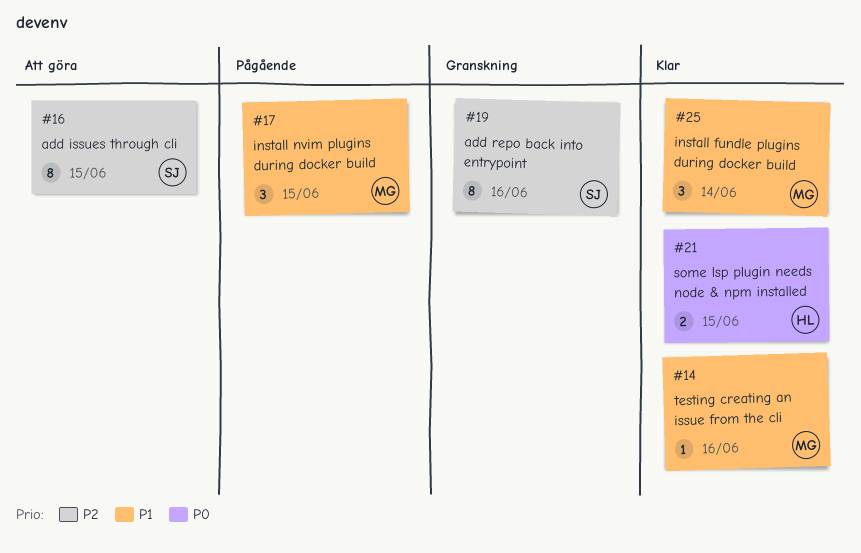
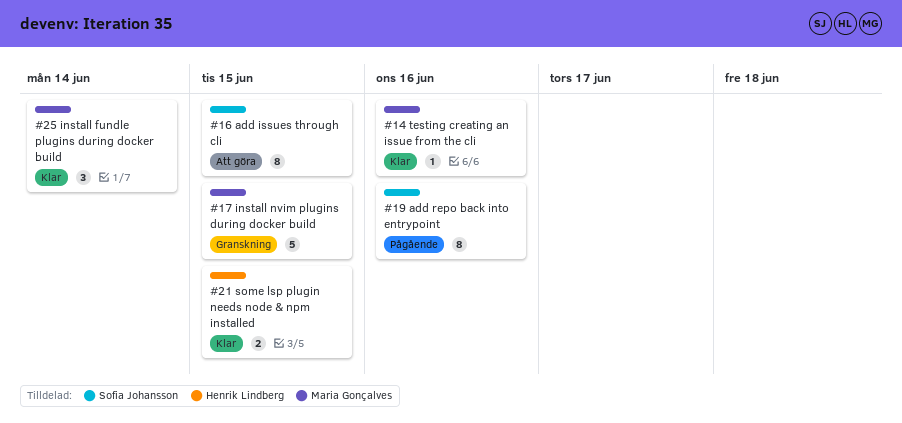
#17, status: Pågående -> Granskning
#17, estimate: 3 -> 5
#19, status: Granskning -> Pågående

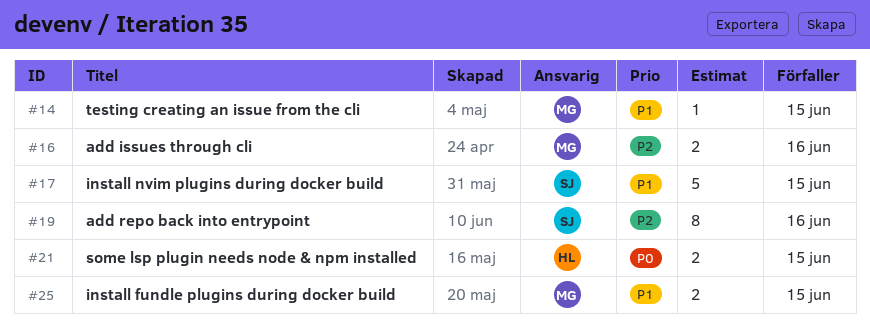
#14, due: Jun 16 -> Jun 15
#16, owner: Sofia Johansson -> Maria Gonçalves
#16, estimate: 8 -> 2
#16, due: Jun 15 -> Jun 16
#17, owner: Maria Gonçalves -> Sofia Johansson
#25, estimate: 3 -> 2
#25, due: Jun 14 -> Jun 15

